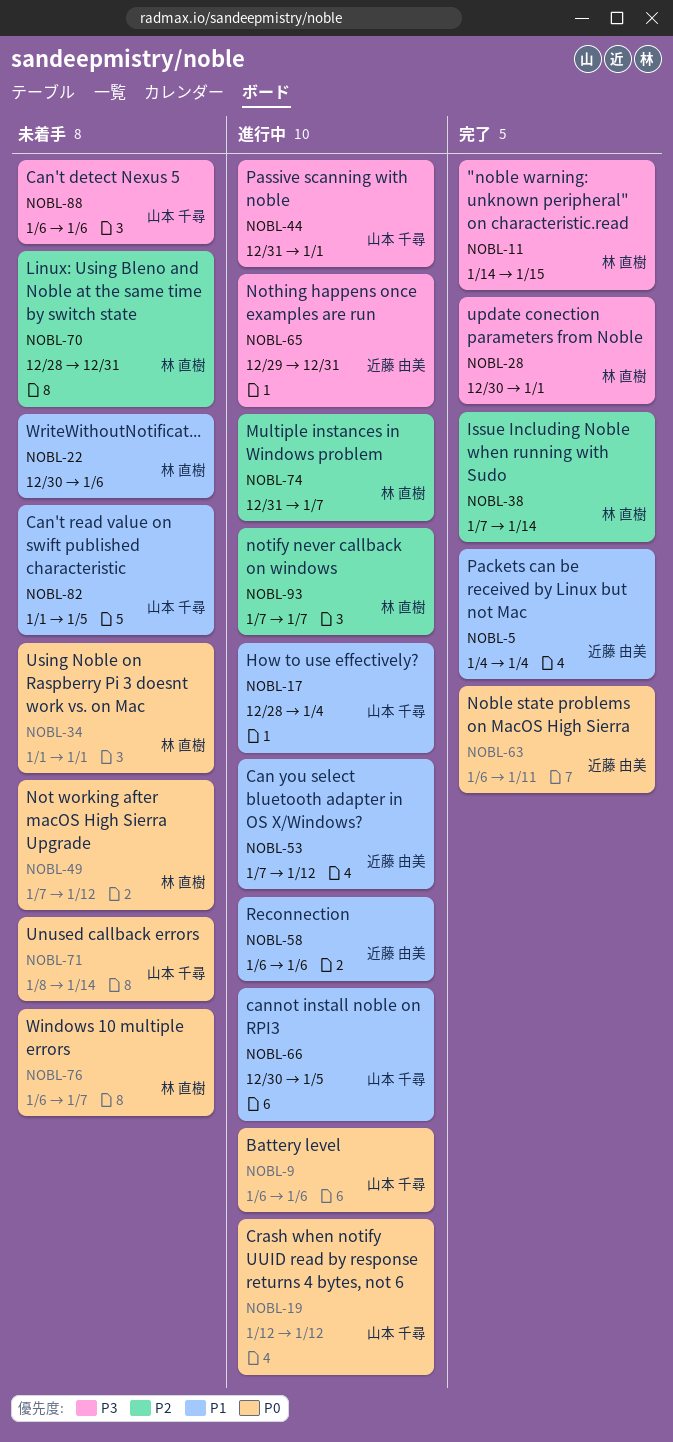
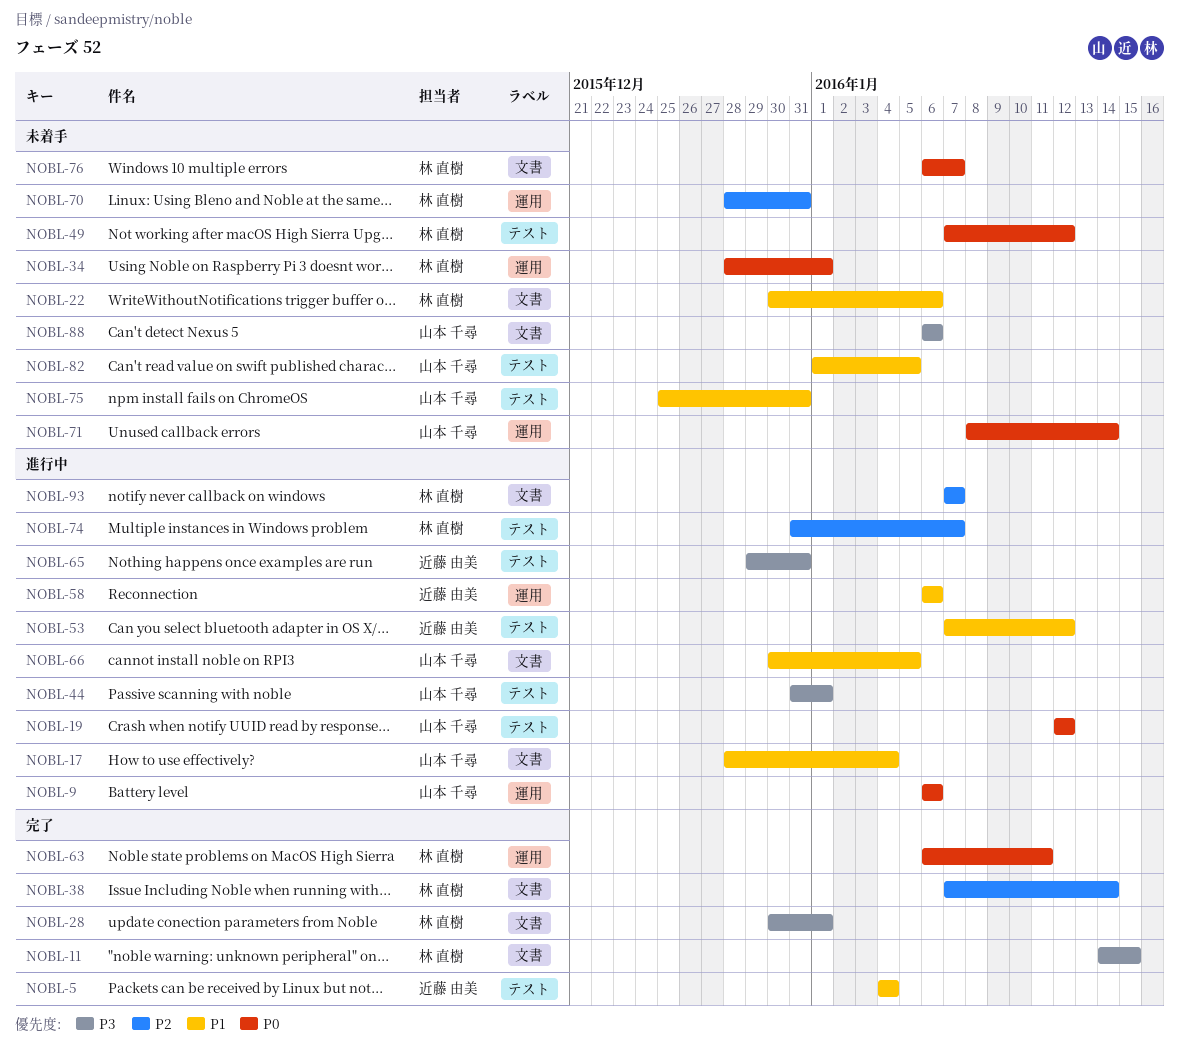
NOBL-34, start: Jan 1 -> Dec 28
NOBL-63, owner: 近藤 由美 -> 林 直樹
NOBL-75: none -> present

